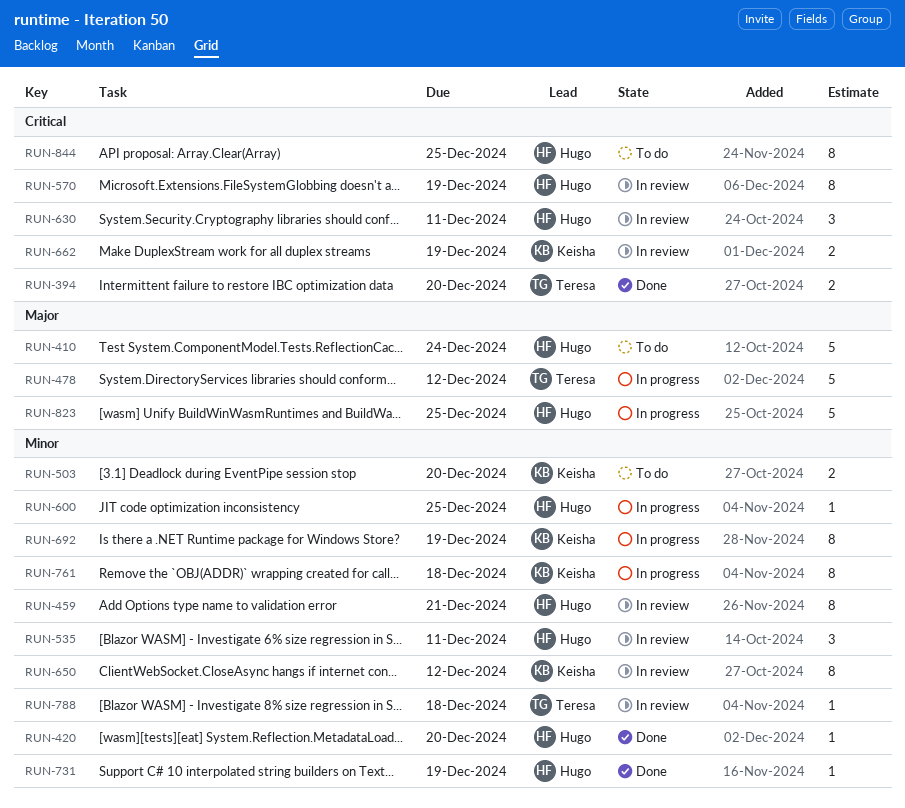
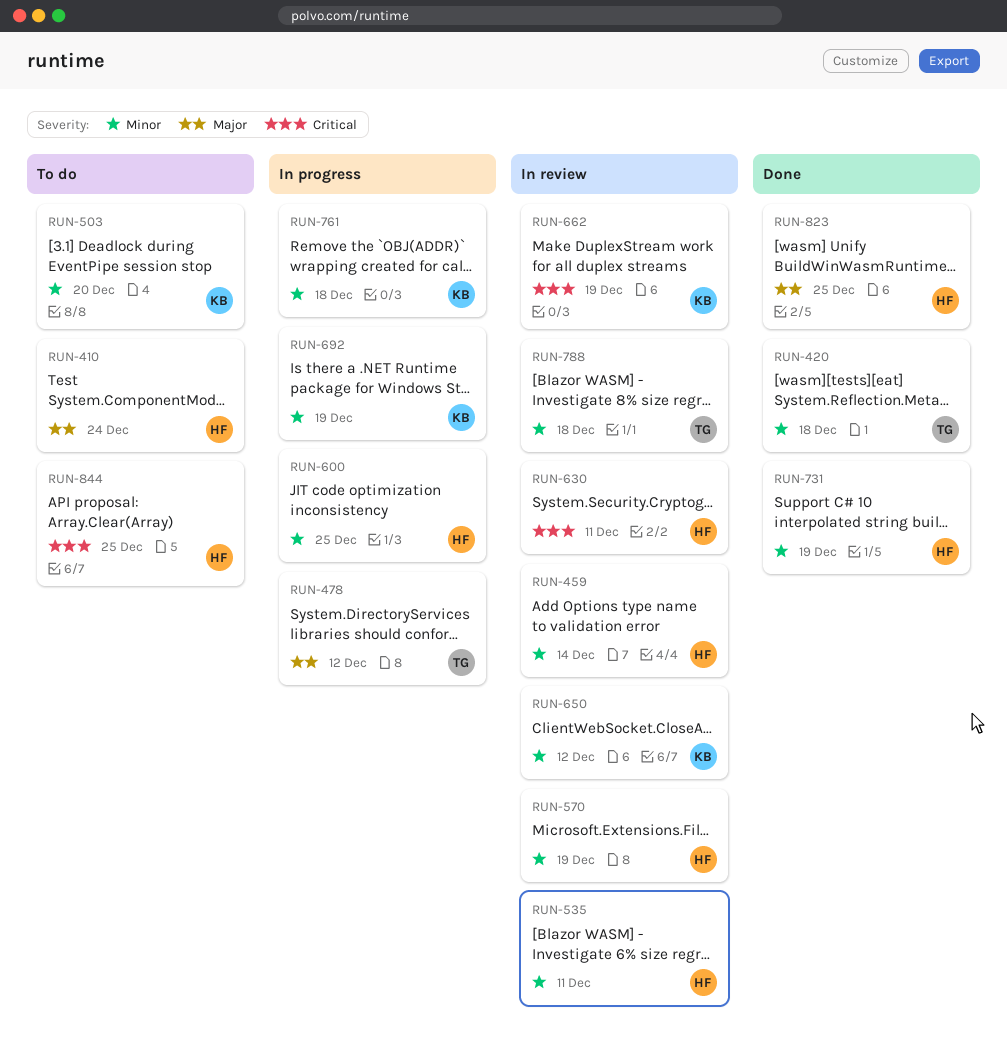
RUN-394: present -> none
RUN-420, owner: Hugo -> Teresa
RUN-420, due: Dec 20 -> Dec 18
RUN-459, due: Dec 21 -> Dec 14
RUN-570, priority: Critical -> Minor
RUN-823, status: In progress -> Done

